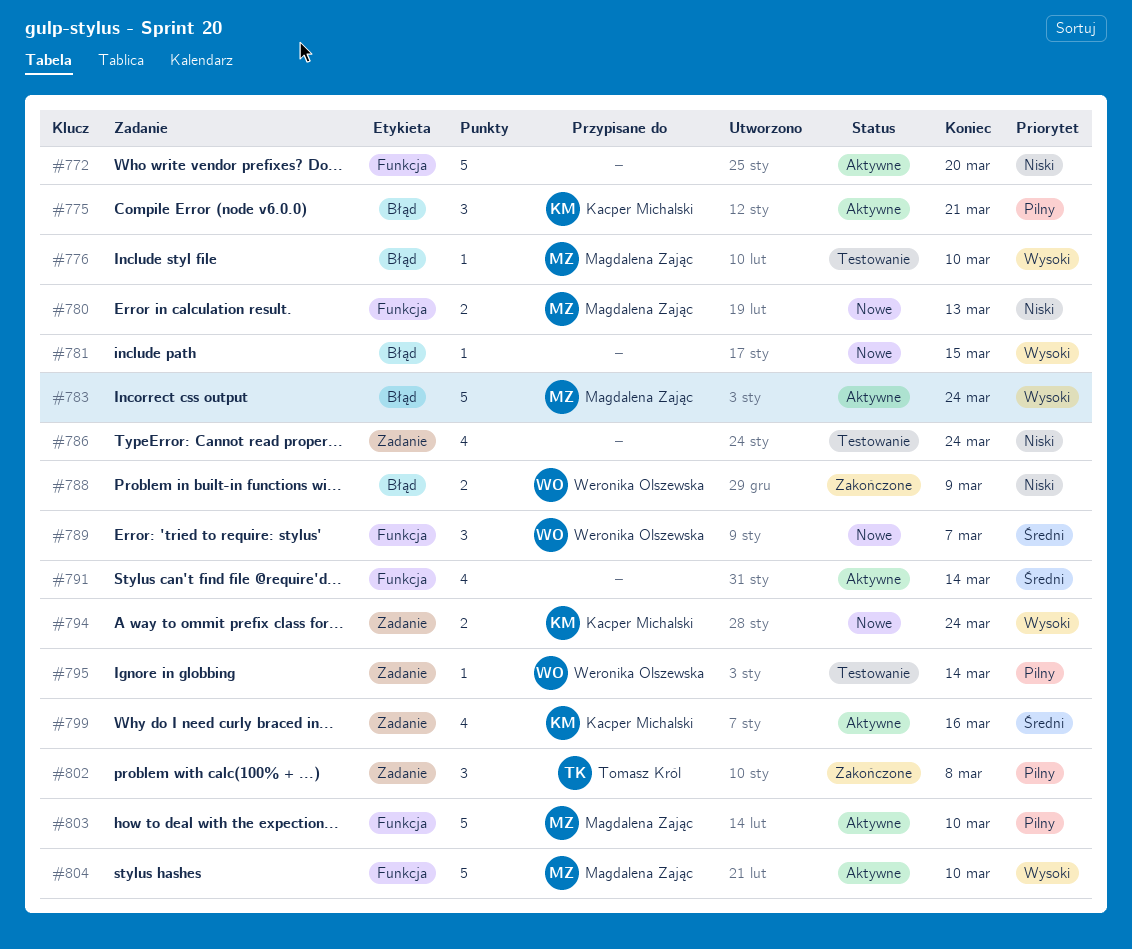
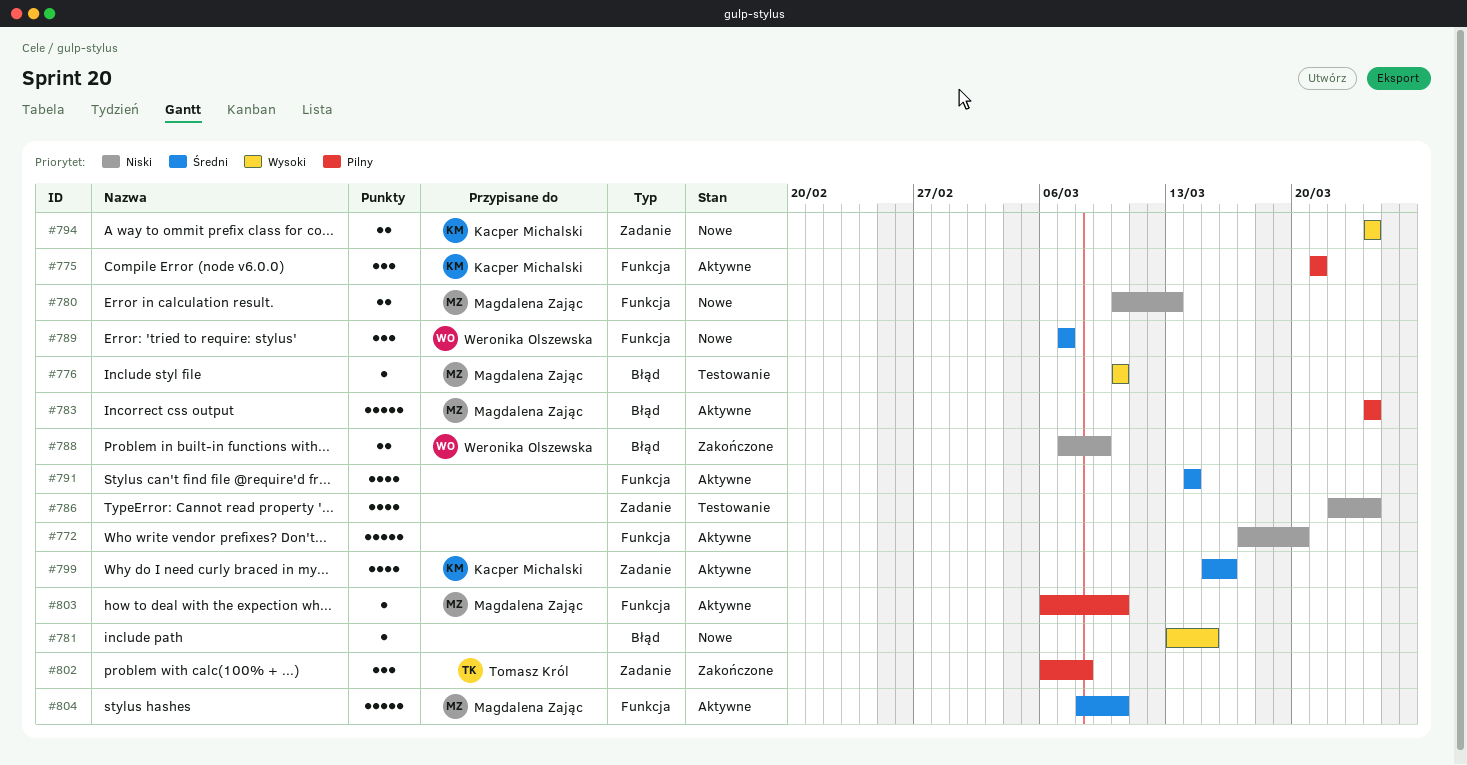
#775, label: Błąd -> Funkcja
#783, priority: Wysoki -> Pilny
#795: present -> none
#803, estimate: 5 -> 1
#804, priority: Wysoki -> Średni

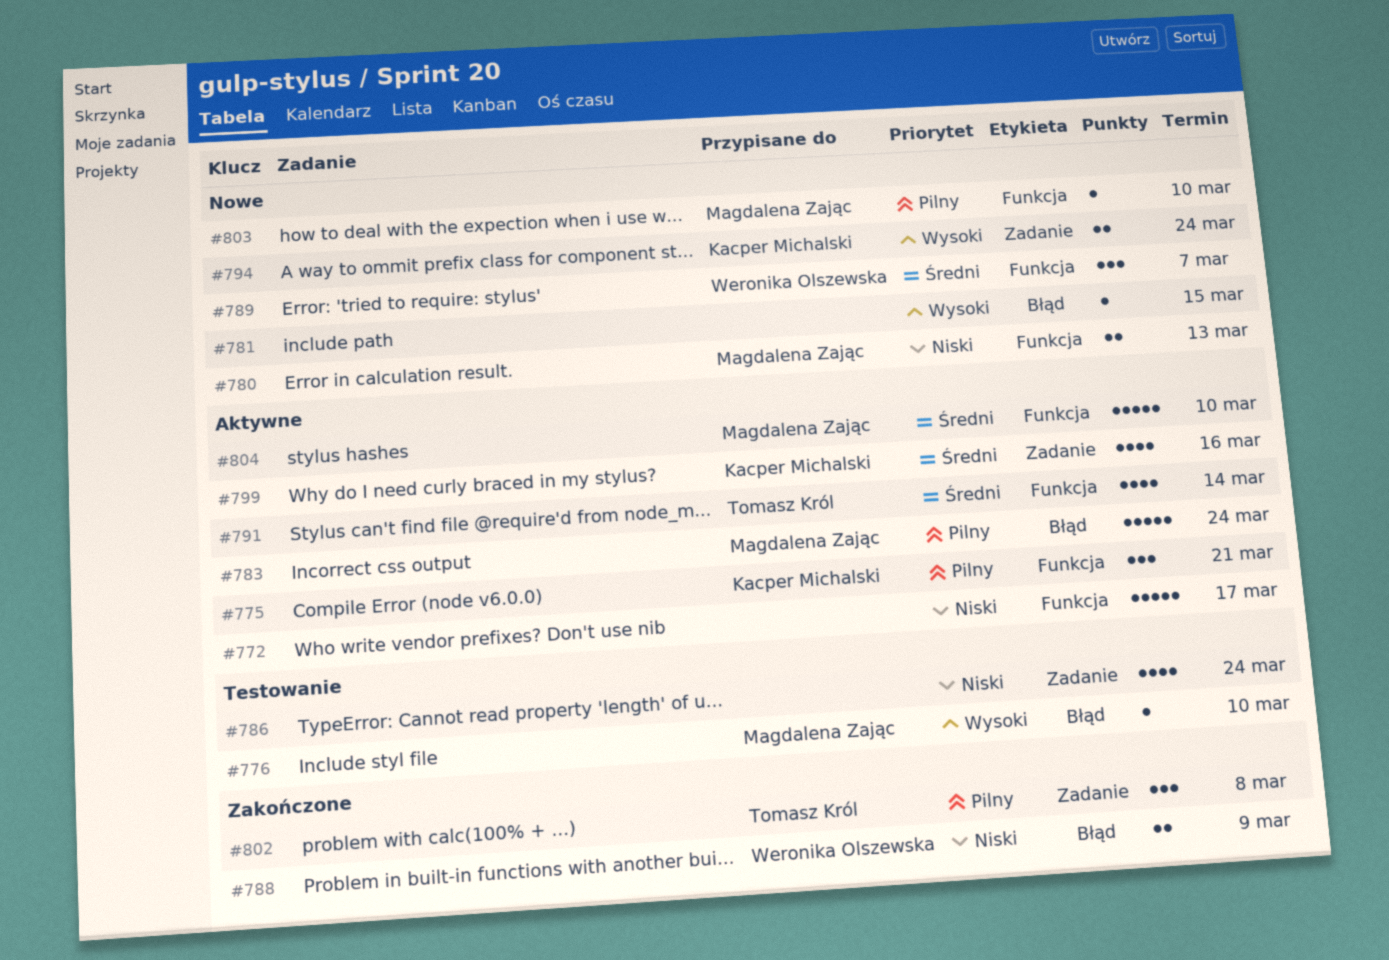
#772, due: Mar 20 -> Mar 17
#791, owner: none -> Tomasz Król
#803, status: Aktywne -> Nowe

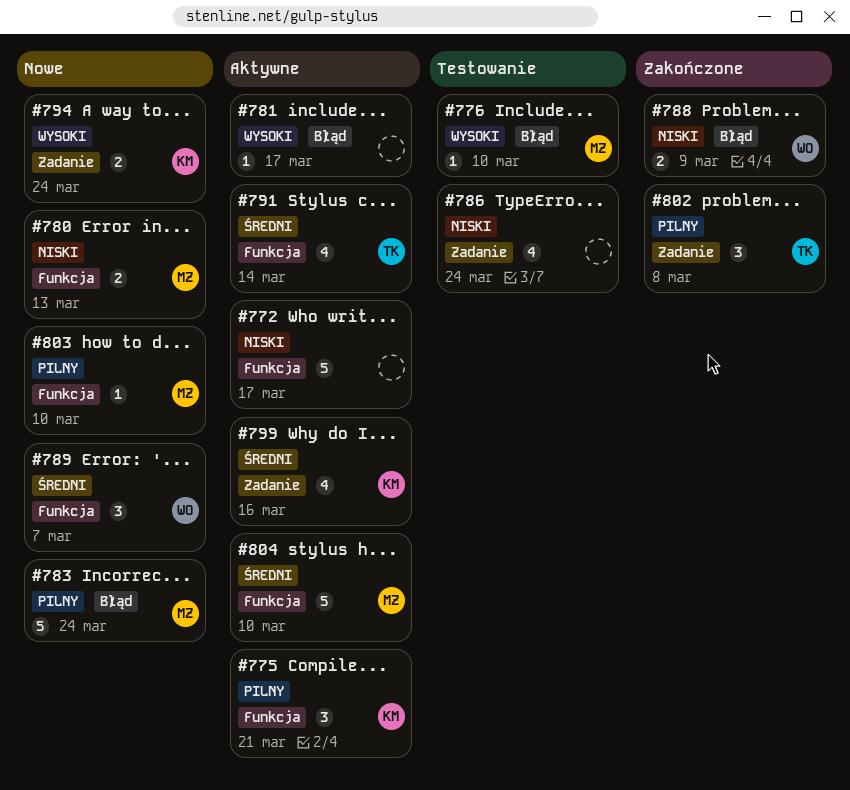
#781, status: Nowe -> Aktywne
#781, due: Mar 15 -> Mar 17
#783, status: Aktywne -> Nowe

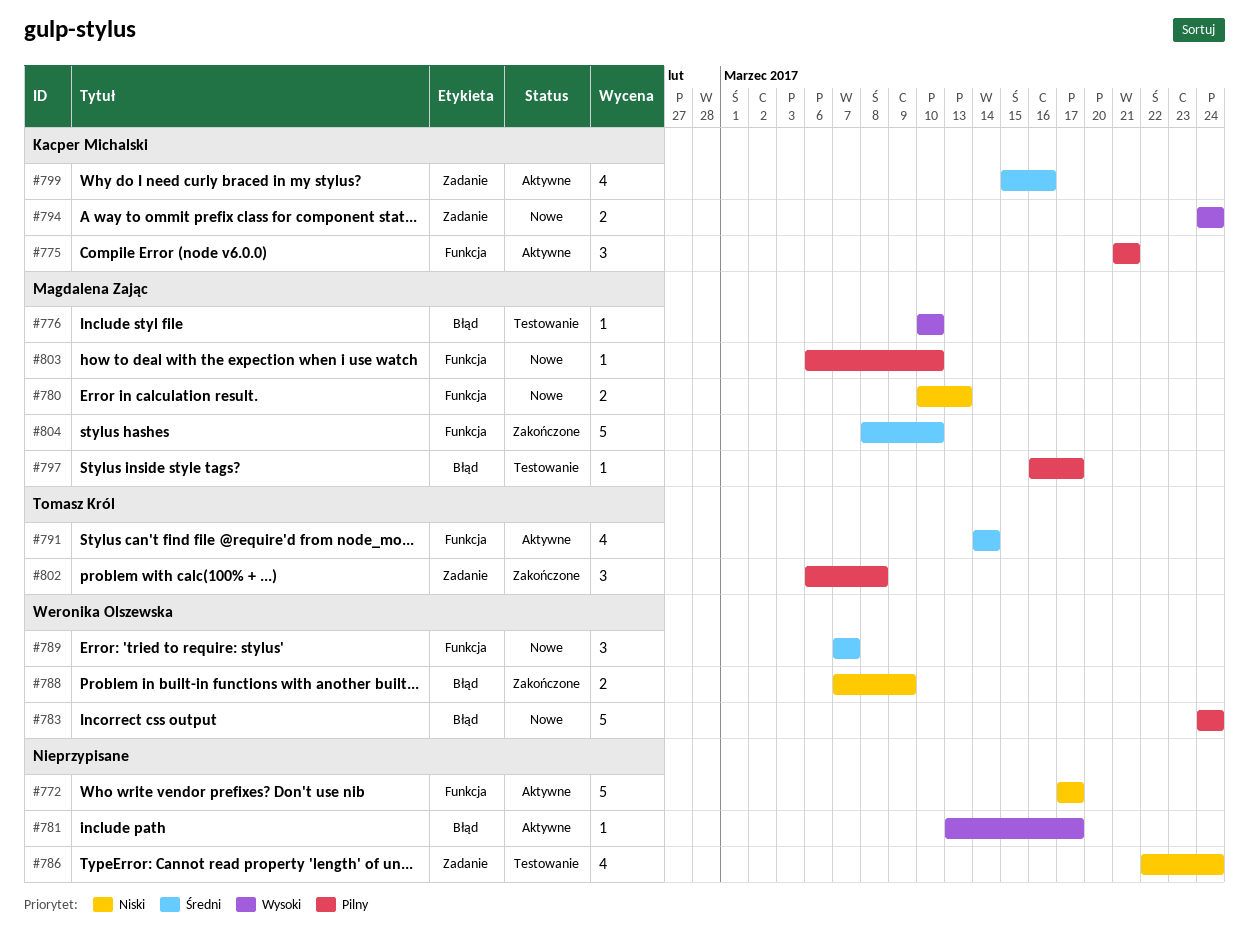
#783, owner: Magdalena Zając -> Weronika Olszewska
#797: none -> present
#804, status: Aktywne -> Zakończone

